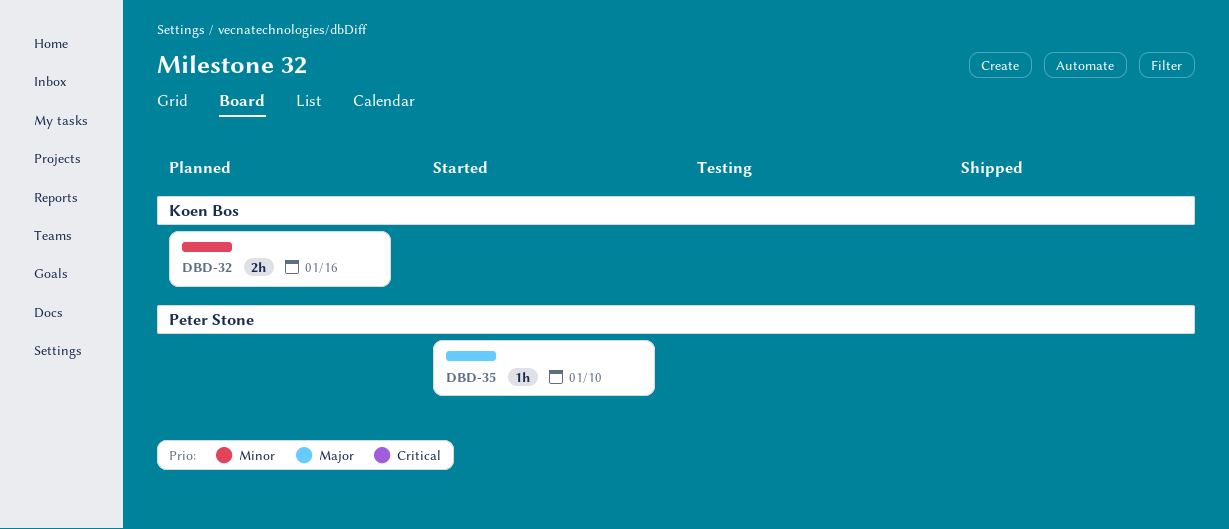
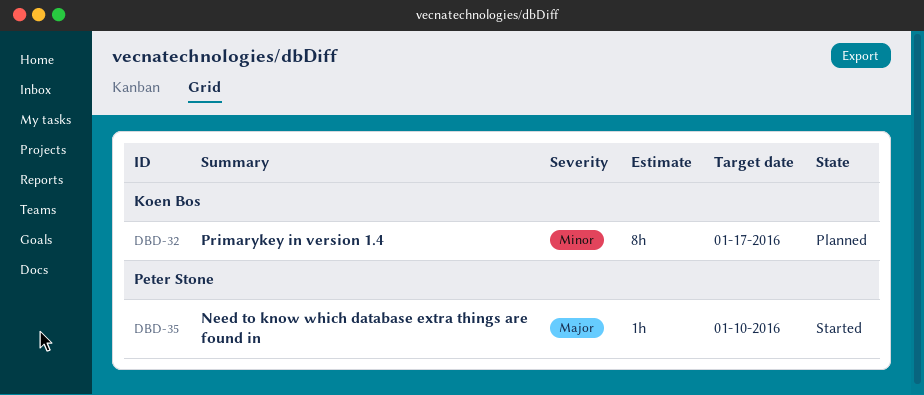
DBD-32, estimate: 2h -> 8h
DBD-32, due: Jan 16 -> Jan 17

